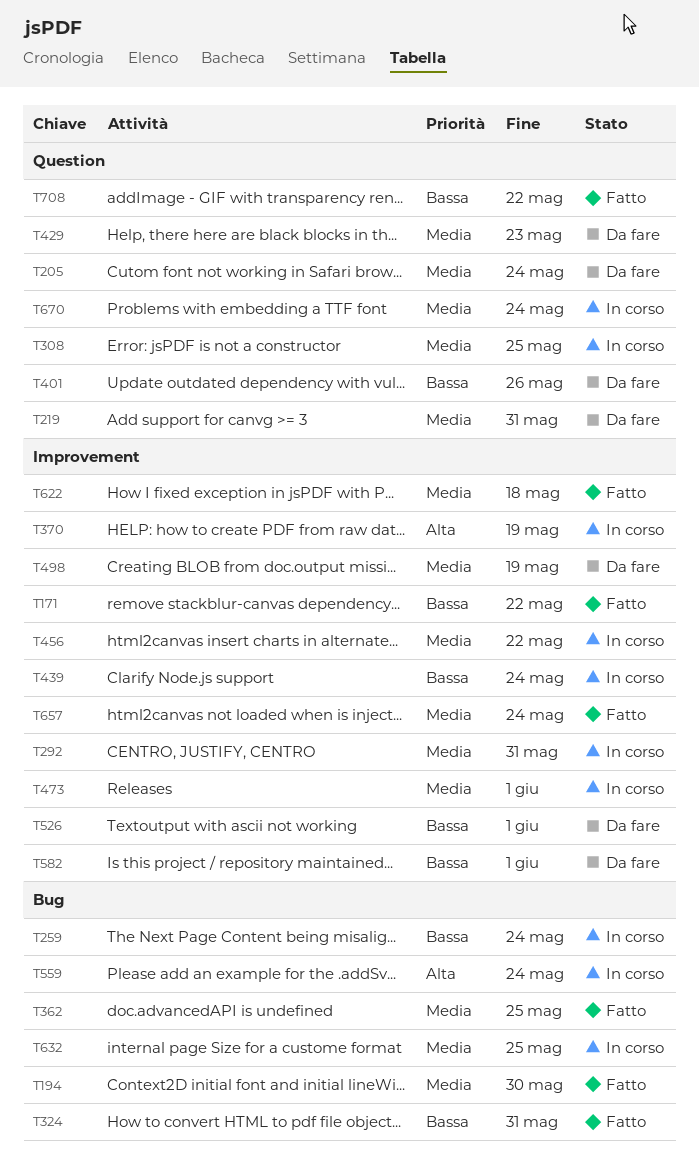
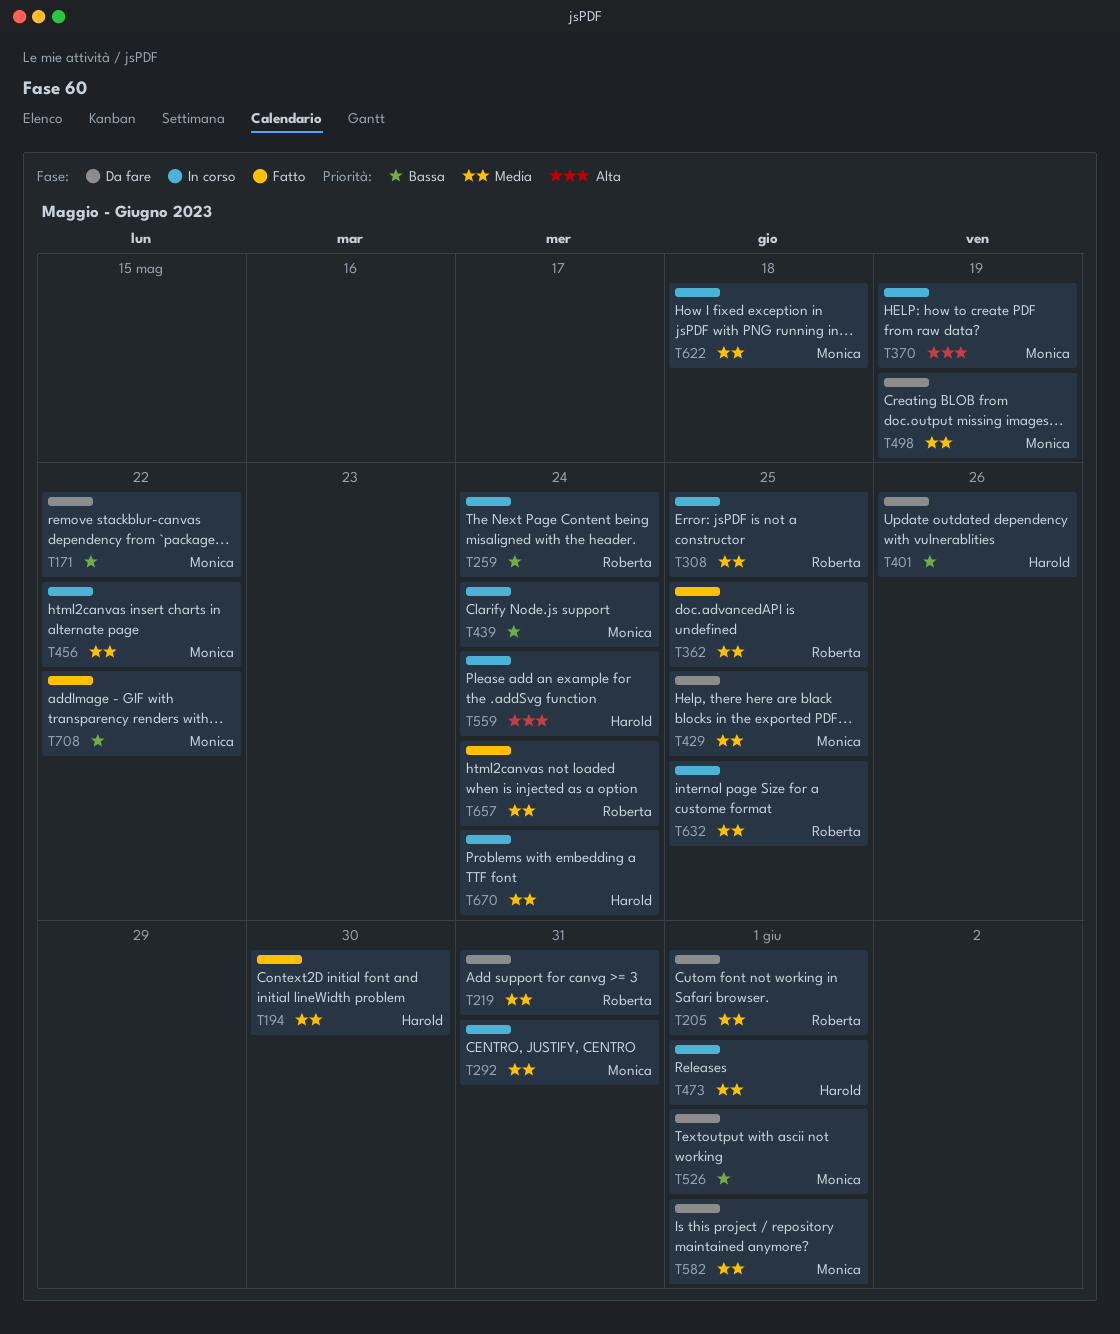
T171, status: Fatto -> Da fare
T205, due: May 24 -> Jun 1
T324: present -> none
T429, due: May 23 -> May 25
T582, priority: Bassa -> Media
T622, status: Fatto -> In corso

